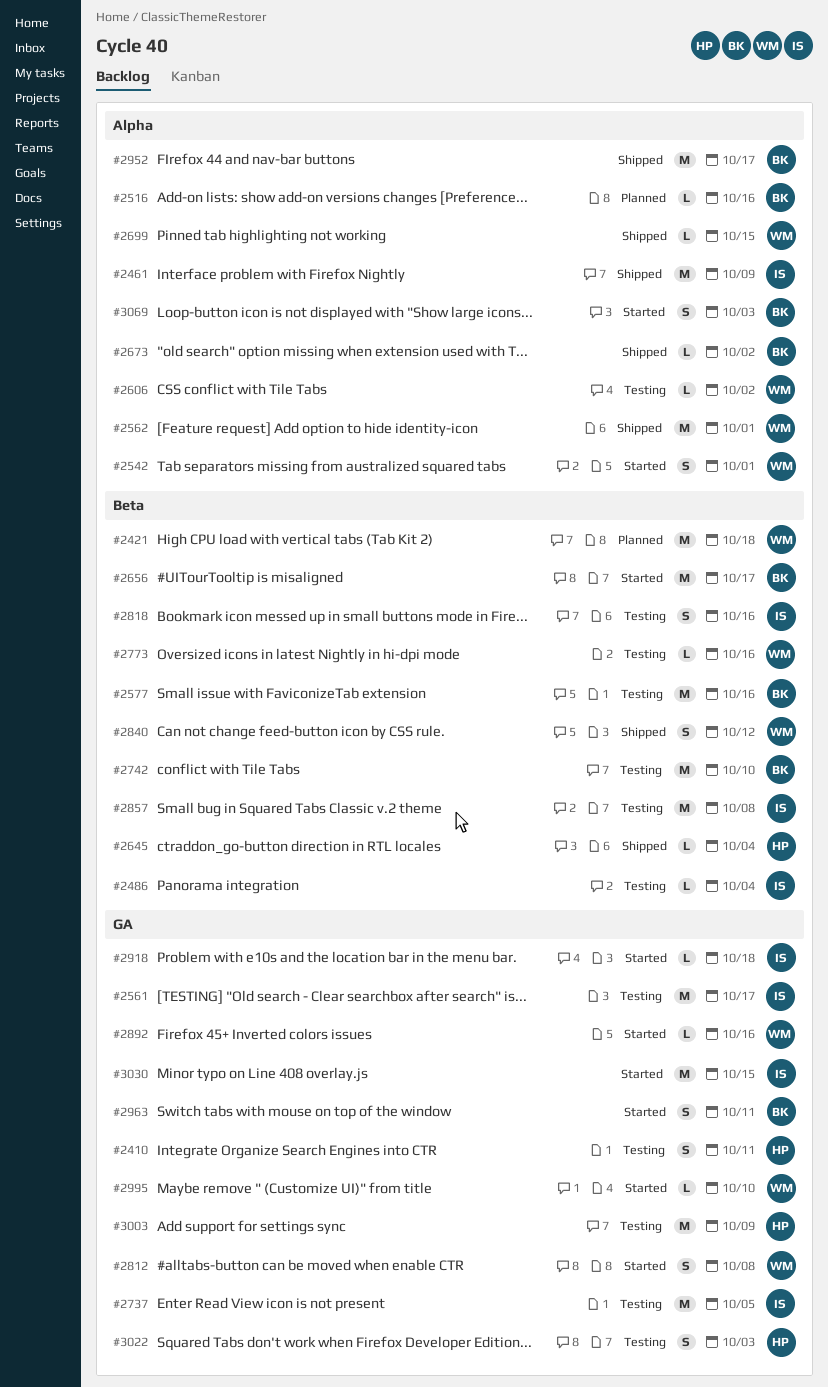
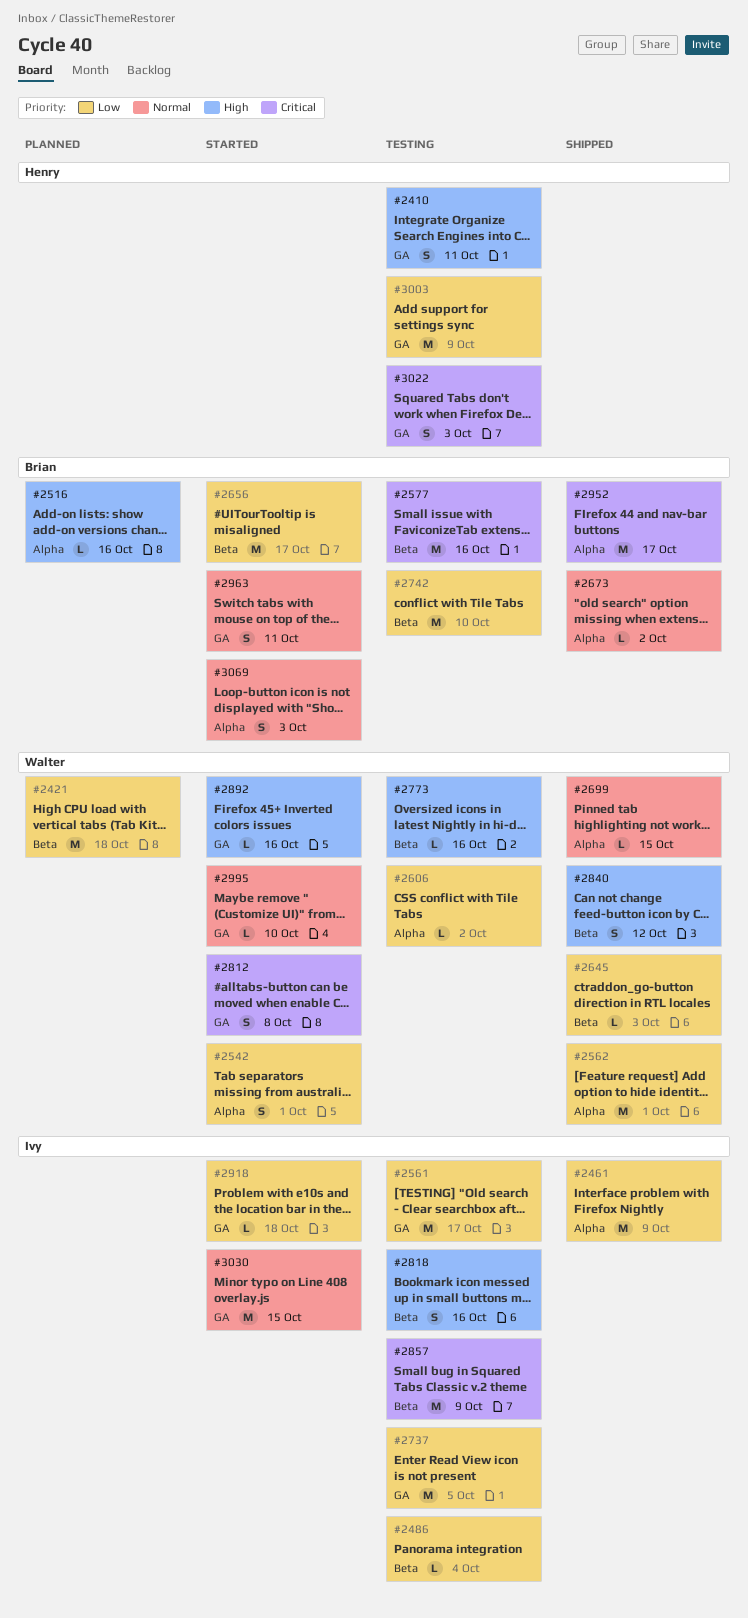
#2645, owner: Henry -> Walter
#2645, due: Oct 4 -> Oct 3
#2857, due: Oct 8 -> Oct 9

